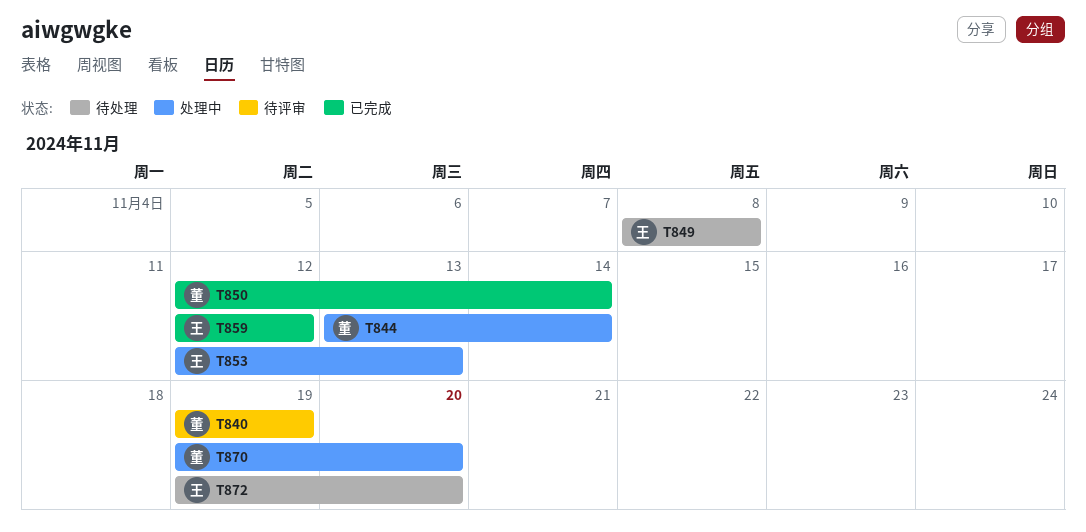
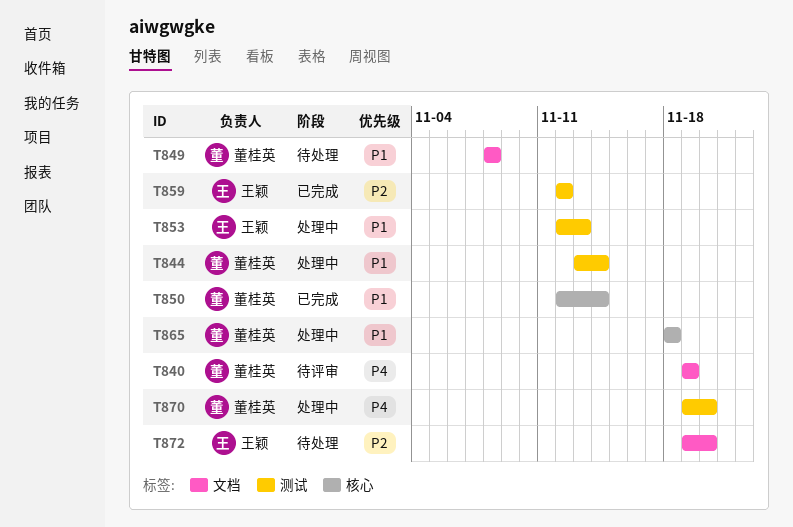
T849, owner: 王颖 -> 董桂英
T865: none -> present

